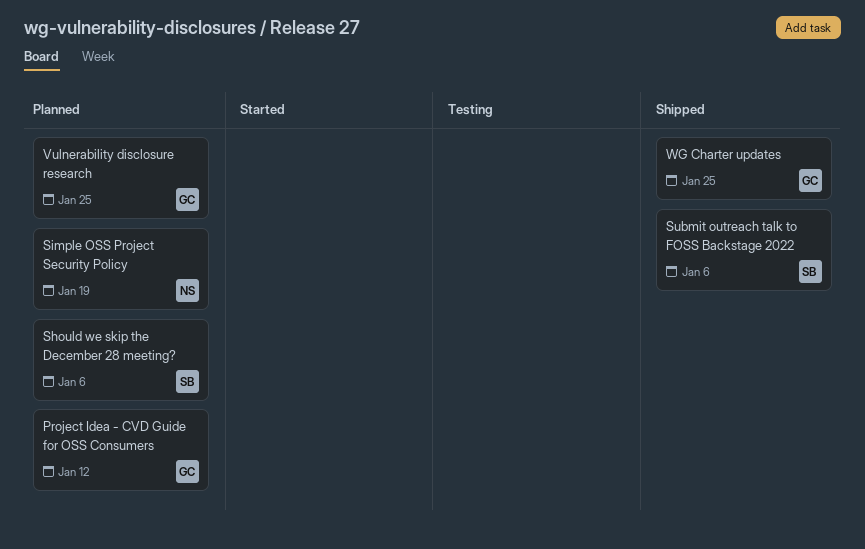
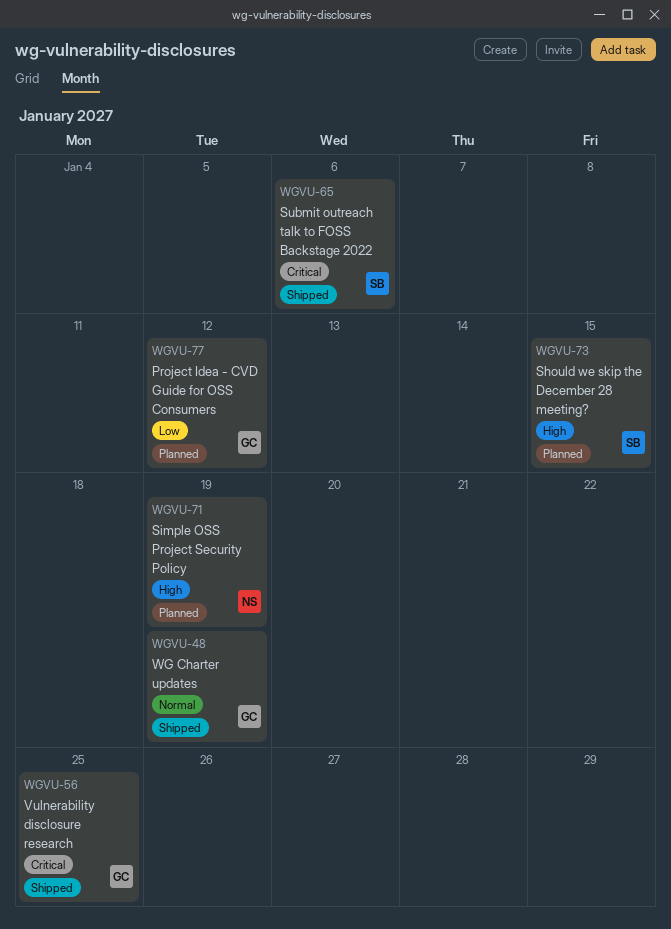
Should we skip the December 28 meeting?, due: Jan 6 -> Jan 15
Vulnerability disclosure research, status: Planned -> Shipped
WG Charter updates, due: Jan 25 -> Jan 19

